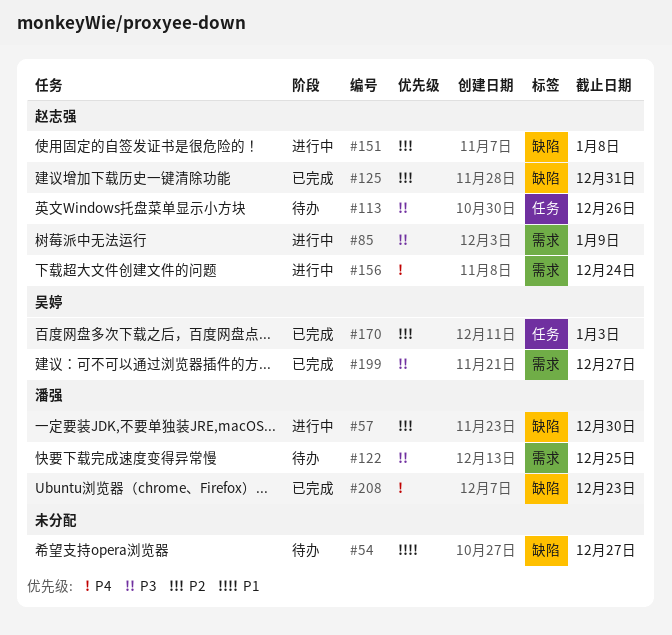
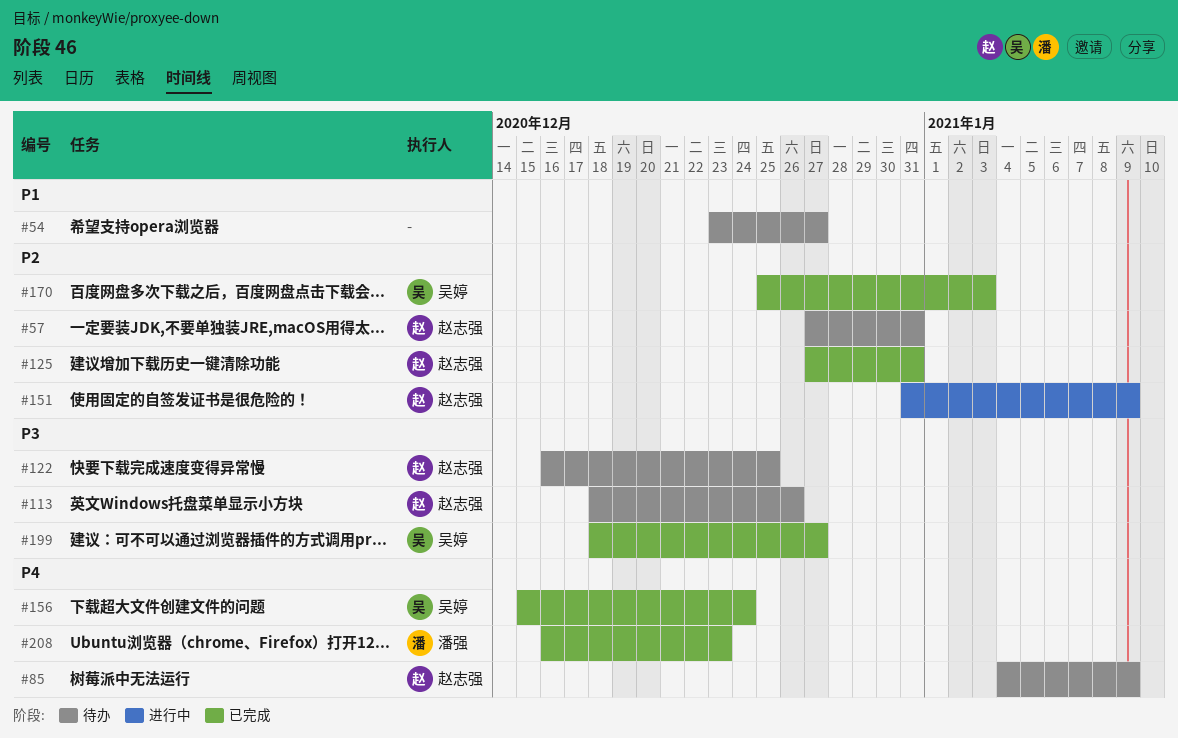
#57, status: 进行中 -> 待办
#57, owner: 潘强 -> 赵志强
#57, due: Dec 30 -> Dec 31
#85, status: 进行中 -> 待办
#85, priority: P3 -> P4
#122, owner: 潘强 -> 赵志强
#151, due: Jan 8 -> Jan 9
#156, status: 进行中 -> 已完成
#156, owner: 赵志强 -> 吴婷

